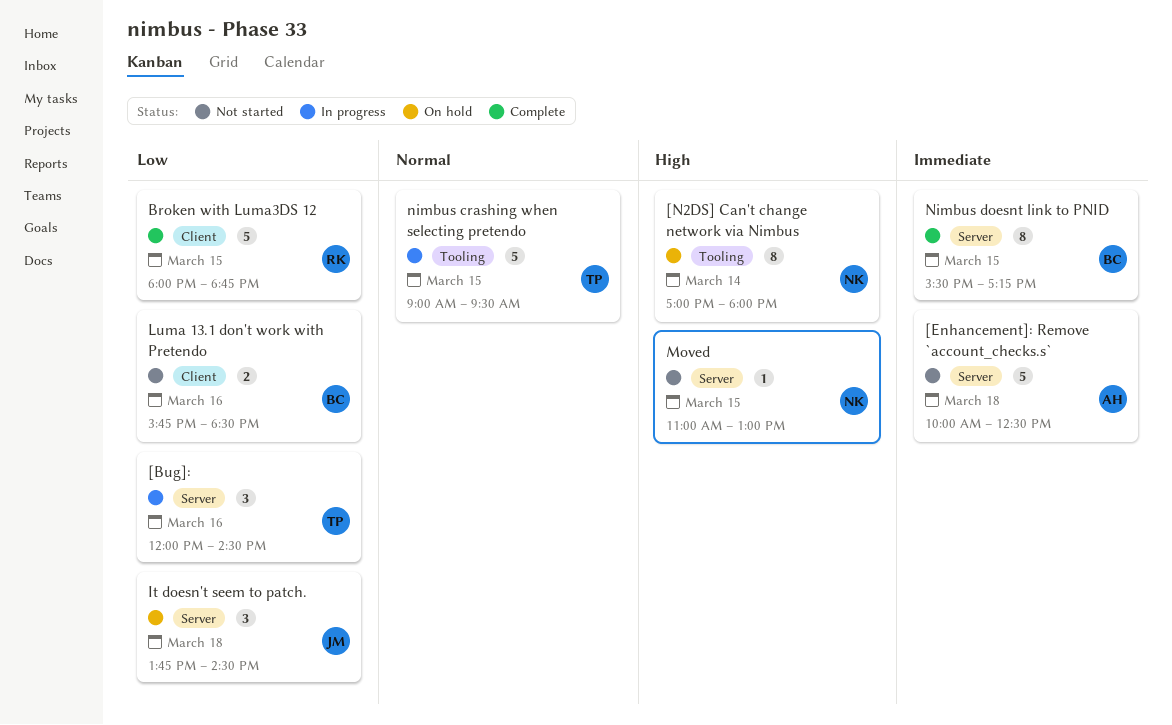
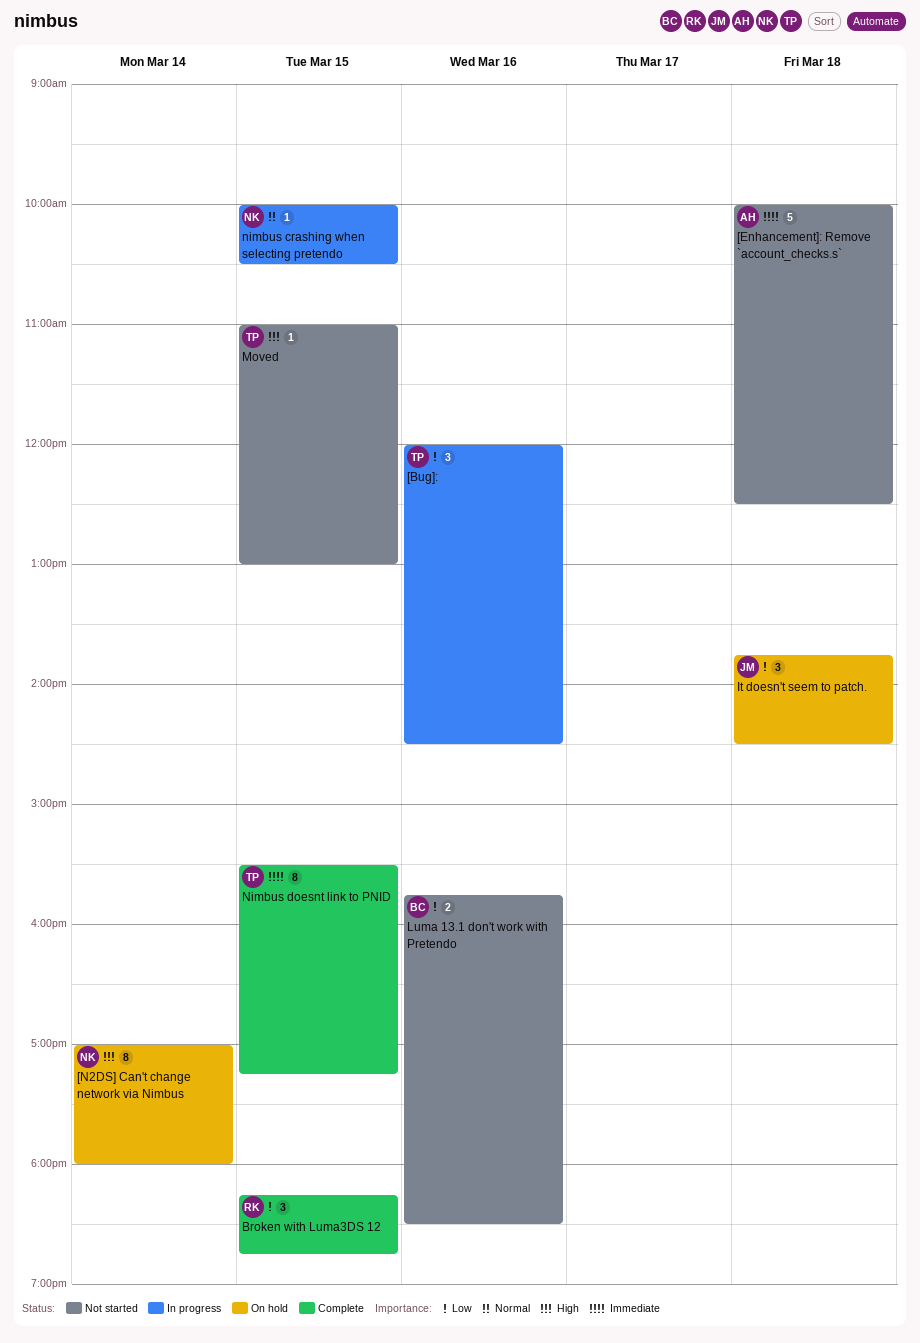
Broken with Luma3DS 12, estimate: 5 -> 3
Broken with Luma3DS 12, begins: 18:00 -> 18:15
Moved, owner: NK -> TP
nimbus crashing when selecting pretendo, owner: TP -> NK
nimbus crashing when selecting pretendo, estimate: 5 -> 1
nimbus crashing when selecting pretendo, begins: 09:00 -> 10:00
nimbus crashing when selecting pretendo, ends: 09:30 -> 10:30
Nimbus doesnt link to PNID, owner: BC -> TP

